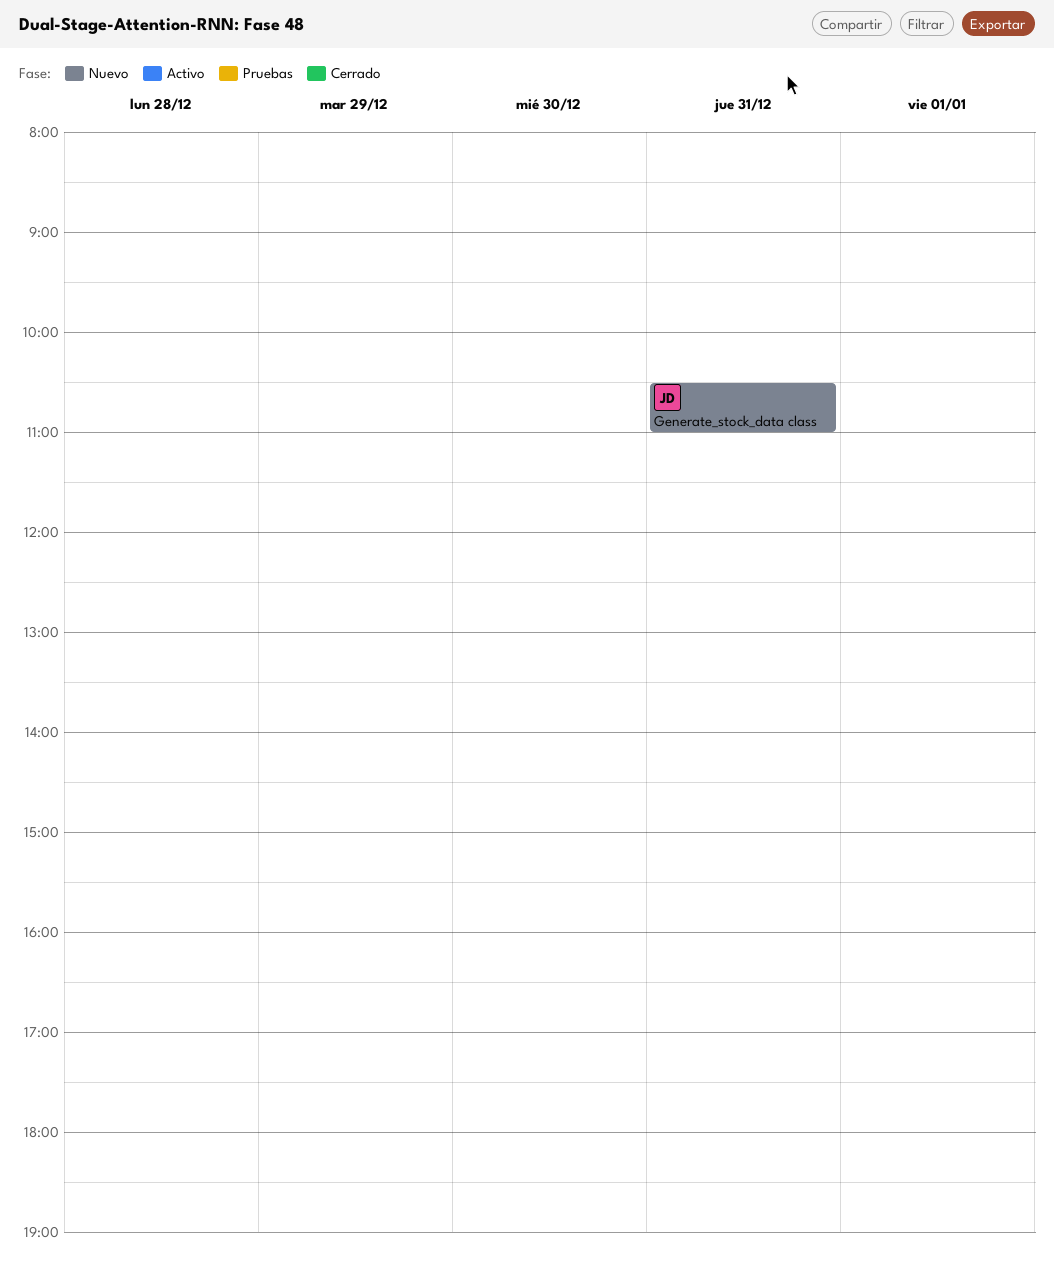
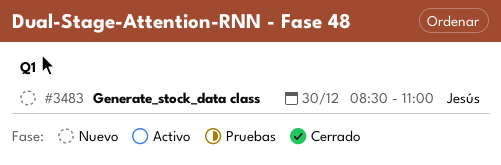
Generate_stock_data class, day: Dec 31 -> Dec 30
Generate_stock_data class, begins: 10:30 -> 08:30

